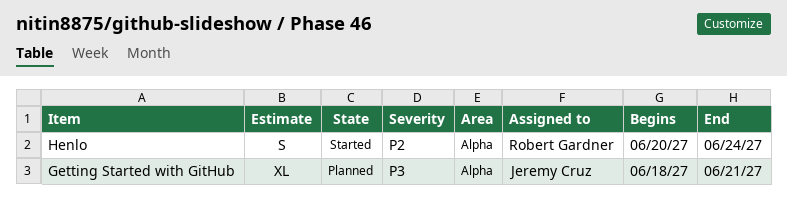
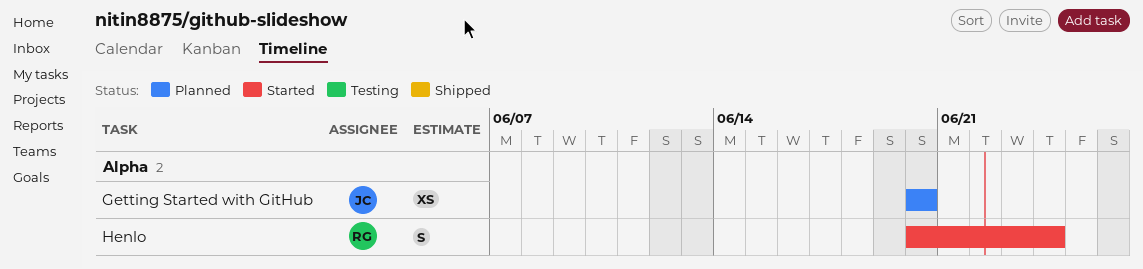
Getting Started with GitHub, estimate: XL -> XS
Getting Started with GitHub, start: Jun 18 -> Jun 20
Getting Started with GitHub, due: Jun 21 -> Jun 20

